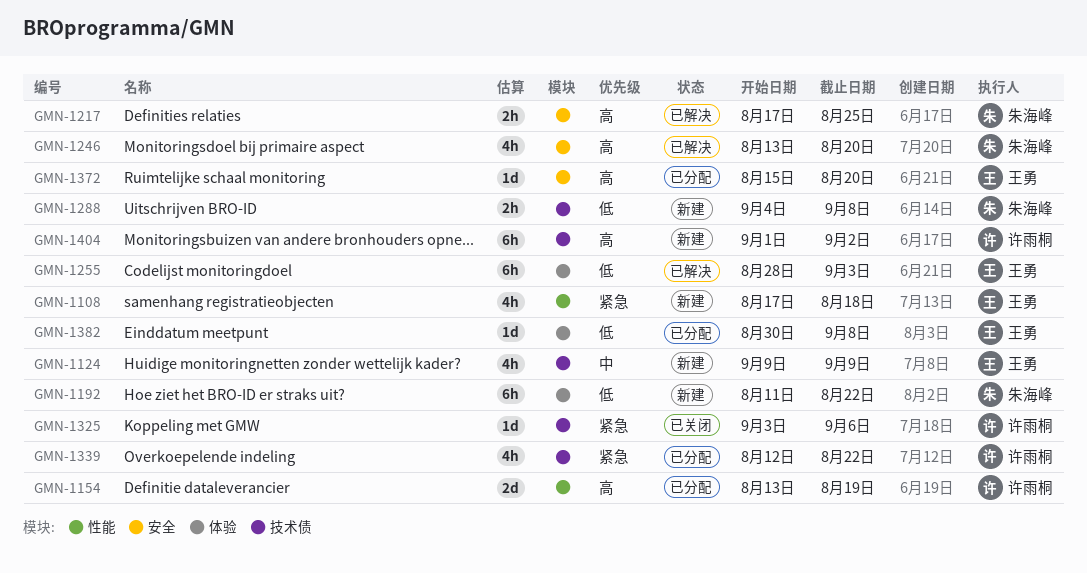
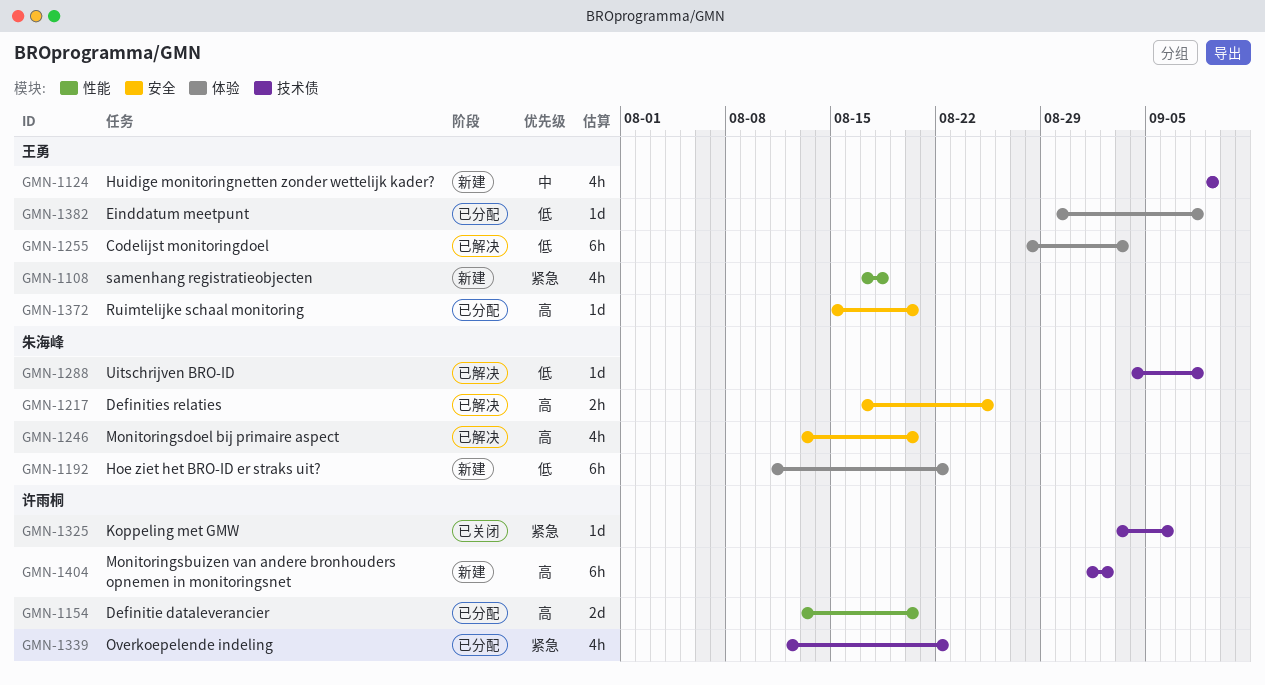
GMN-1154, due: Aug 19 -> Aug 20
GMN-1288, status: 新建 -> 已解决
GMN-1288, estimate: 2h -> 1d

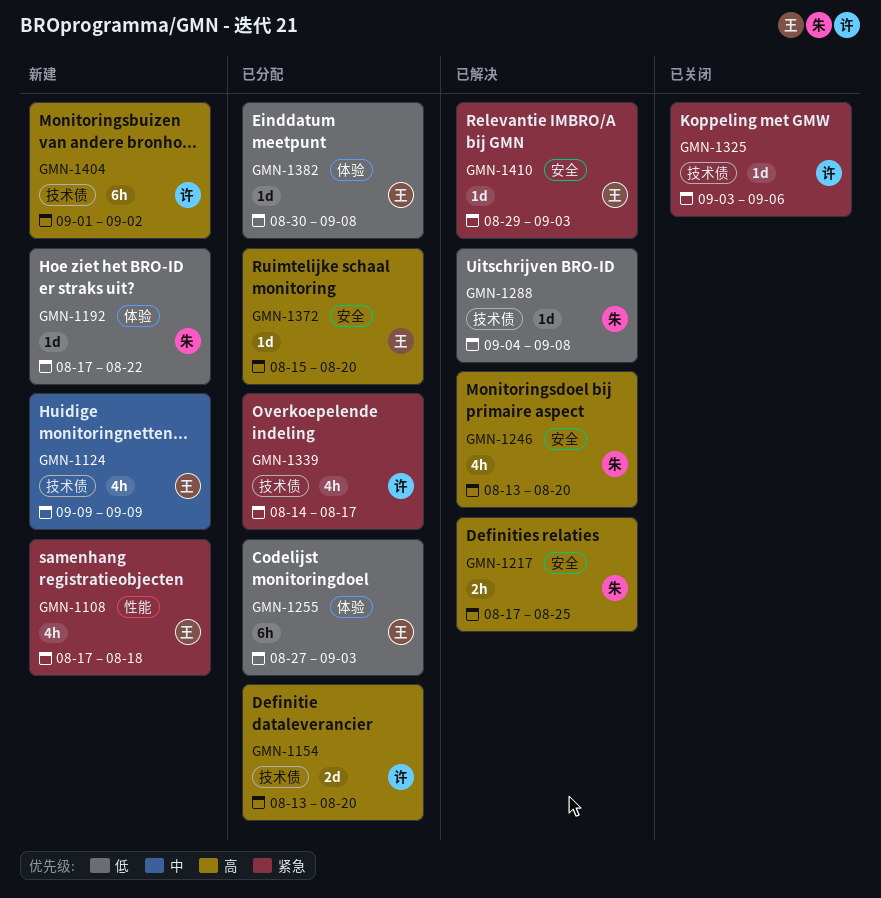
GMN-1154, label: 性能 -> 技术债
GMN-1192, estimate: 6h -> 1d
GMN-1192, start: Aug 11 -> Aug 17
GMN-1255, status: 已解决 -> 已分配
GMN-1255, start: Aug 28 -> Aug 27
GMN-1339, start: Aug 12 -> Aug 14
GMN-1339, due: Aug 22 -> Aug 17
GMN-1410: none -> present

